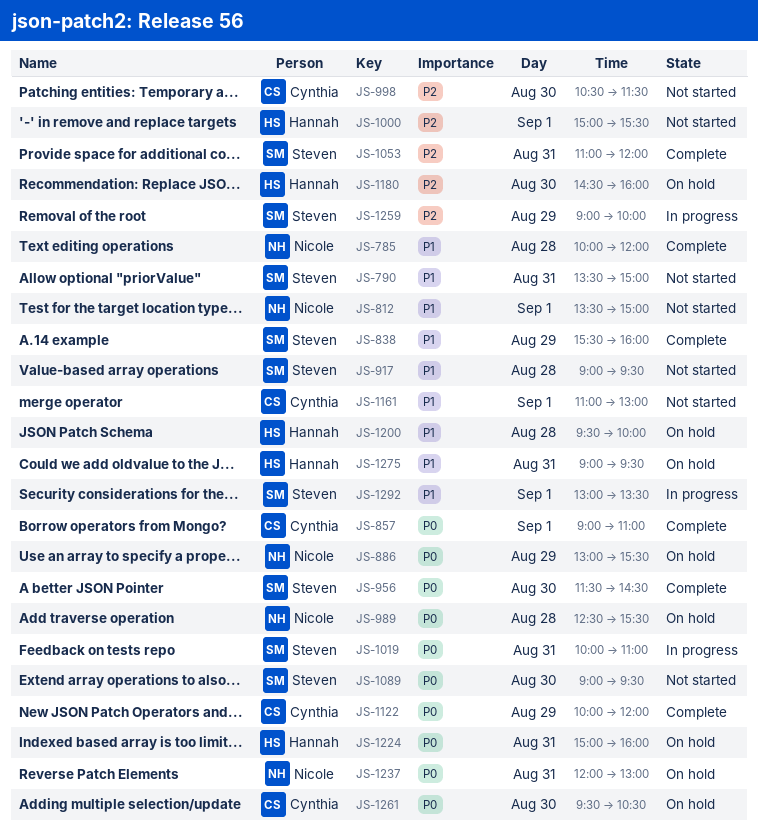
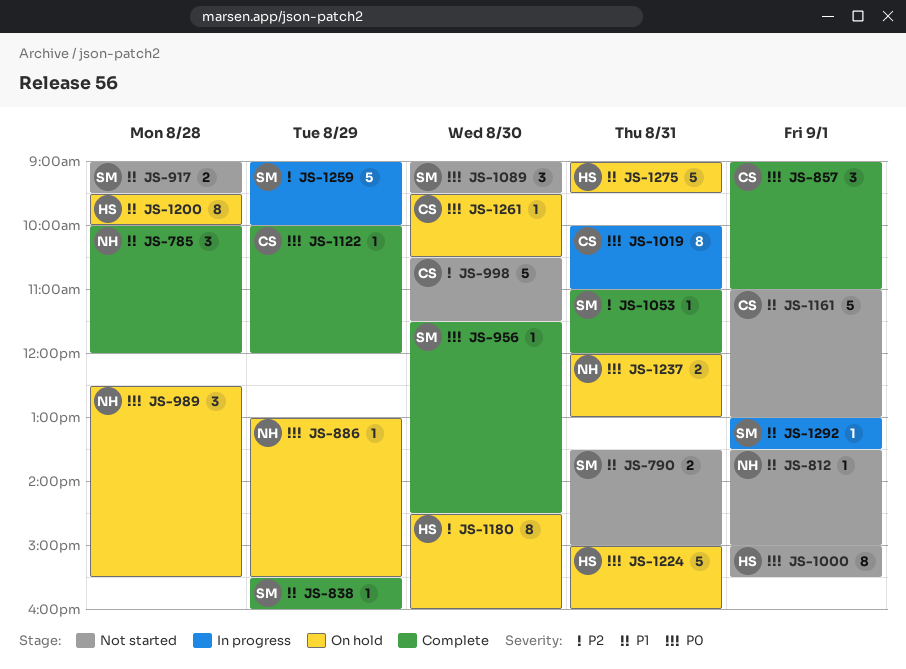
JS-1000, priority: P2 -> P0
JS-1019, owner: Steven -> Cynthia

